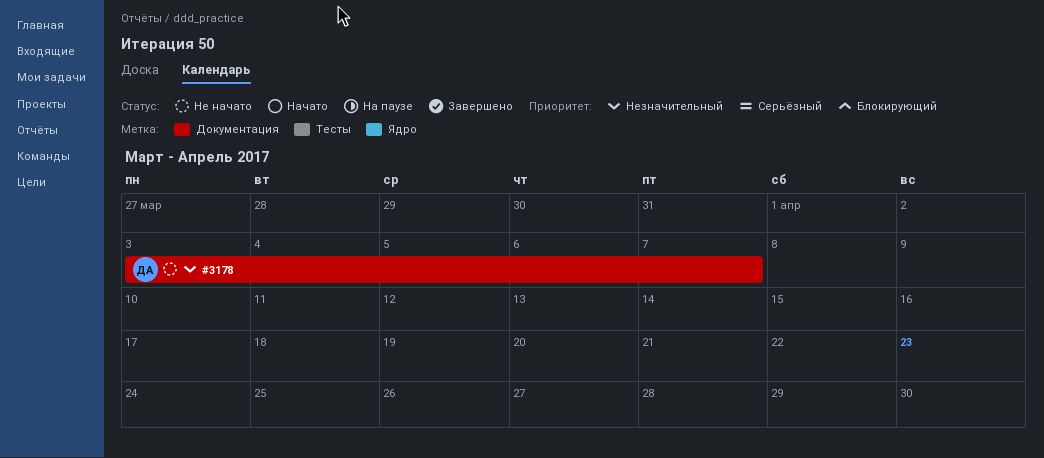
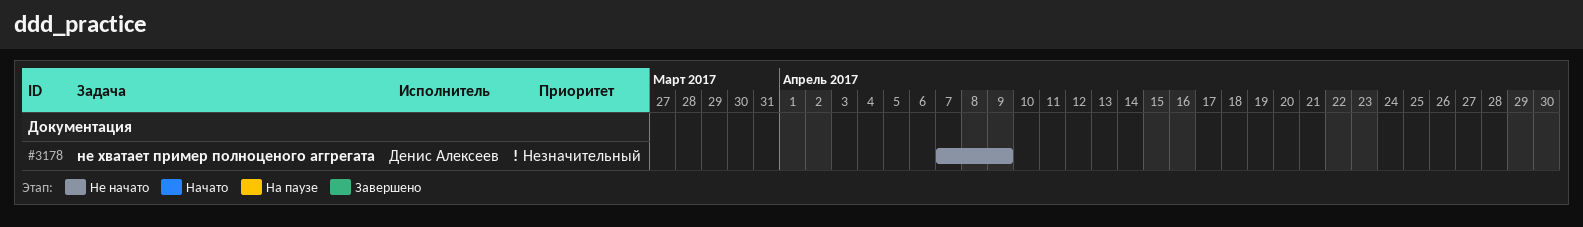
#3178, start: Apr 3 -> Apr 7
#3178, due: Apr 7 -> Apr 9

